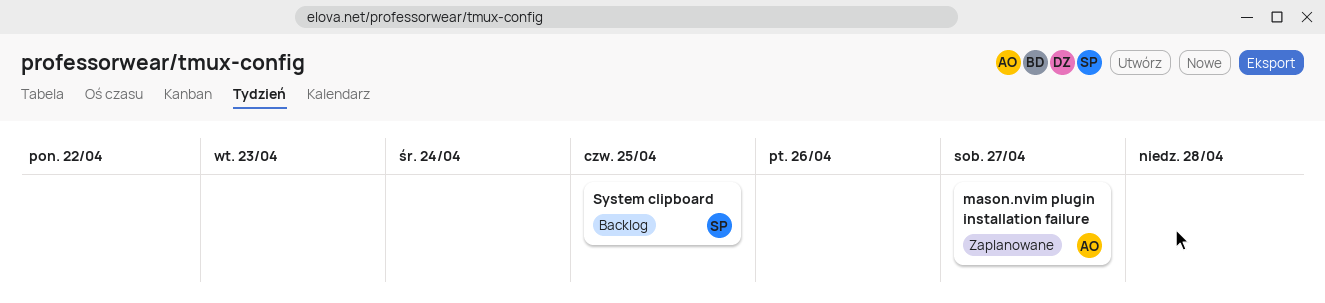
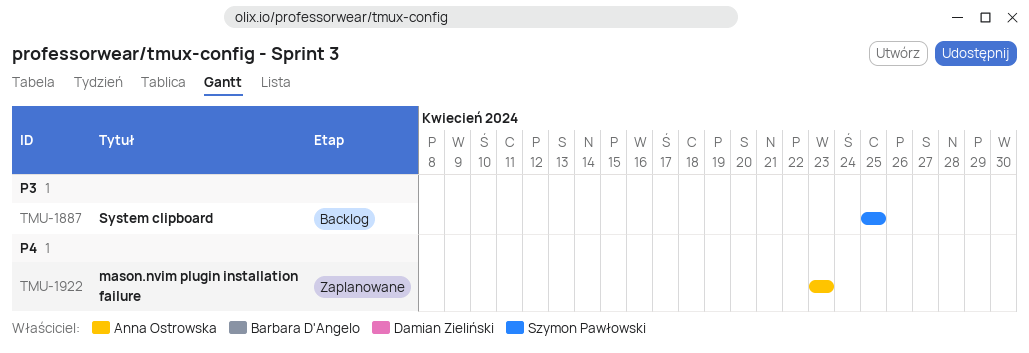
mason.nvim plugin installation failure, due: Apr 27 -> Apr 23

